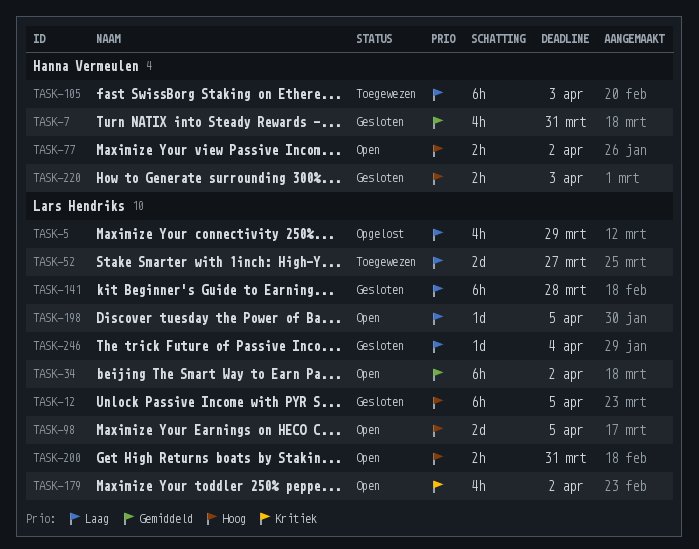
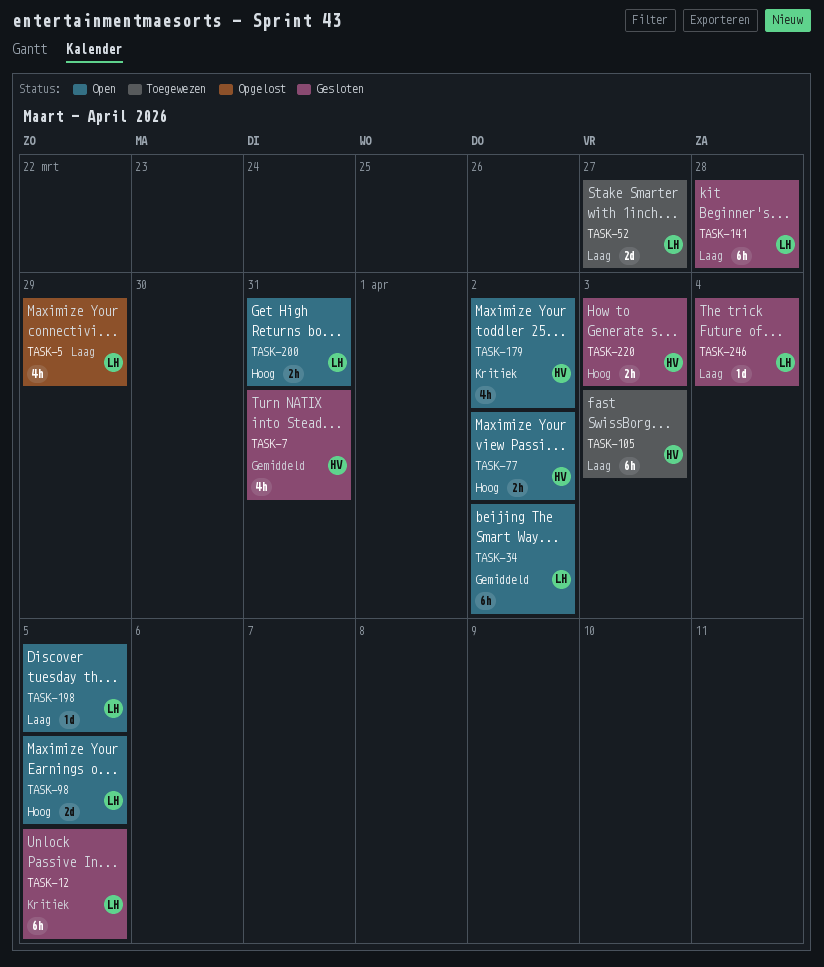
TASK-12, priority: Hoog -> Kritiek
TASK-179, owner: Lars Hendriks -> Hanna Vermeulen

